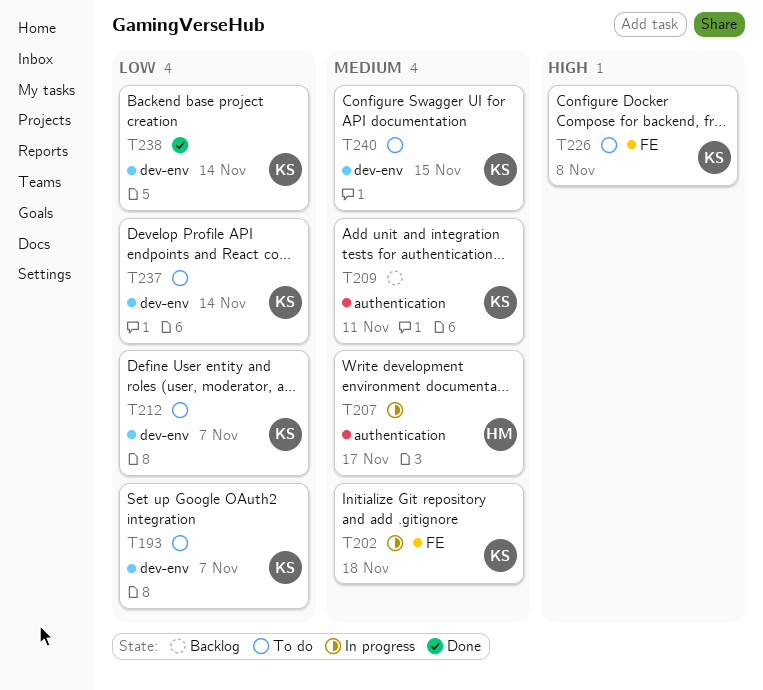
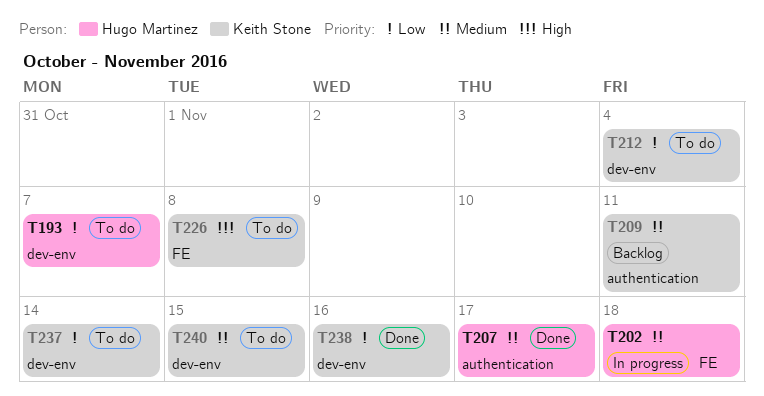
T193, owner: Keith Stone -> Hugo Martinez
T202, owner: Keith Stone -> Hugo Martinez
T207, status: In progress -> Done
T212, due: Nov 7 -> Nov 4
T238, due: Nov 14 -> Nov 16

